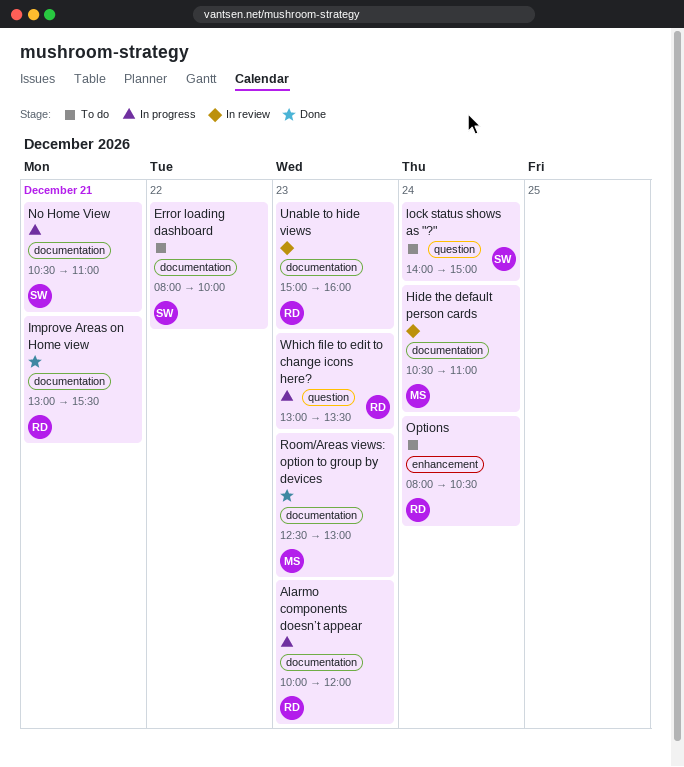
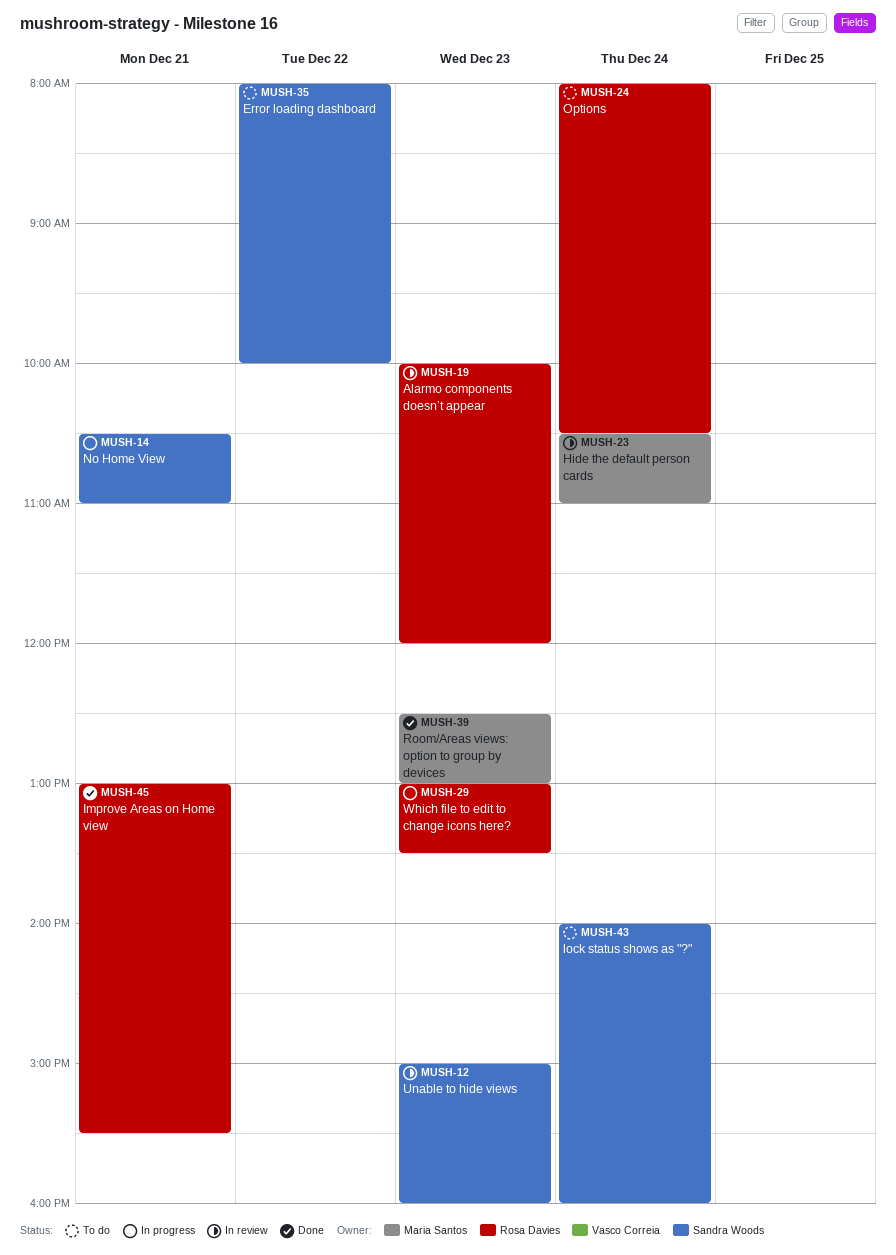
Alarmo components doesn’t appear, status: In progress -> In review
lock status shows as "?", ends: 15:00 -> 16:00
Unable to hide views, owner: Rosa Davies -> Sandra Woods

